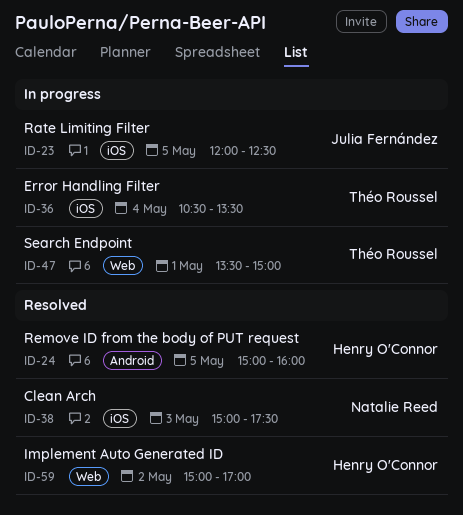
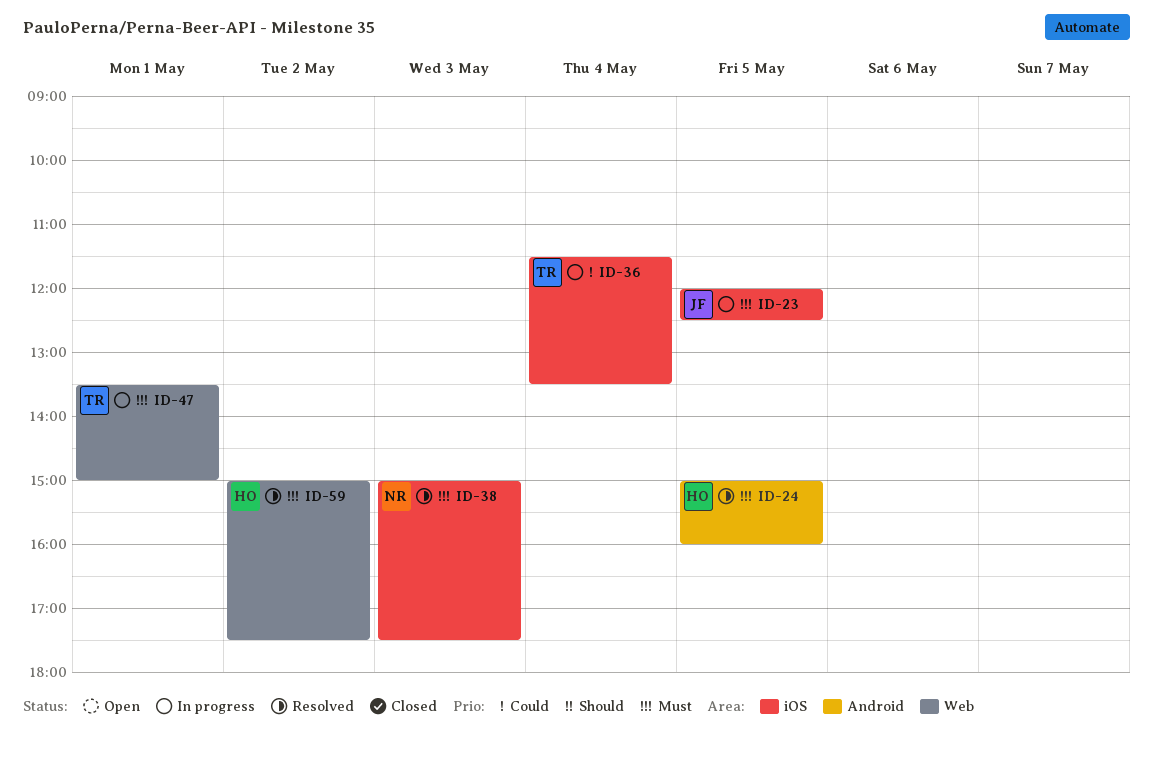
ID-36, begins: 10:30 -> 11:30
ID-59, ends: 17:00 -> 17:30

